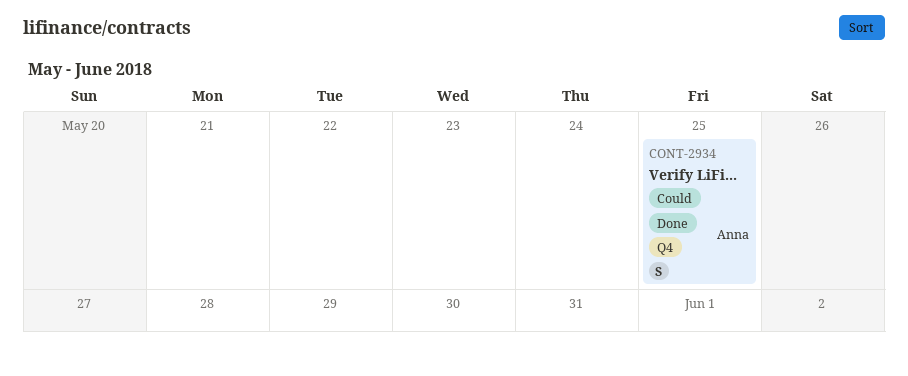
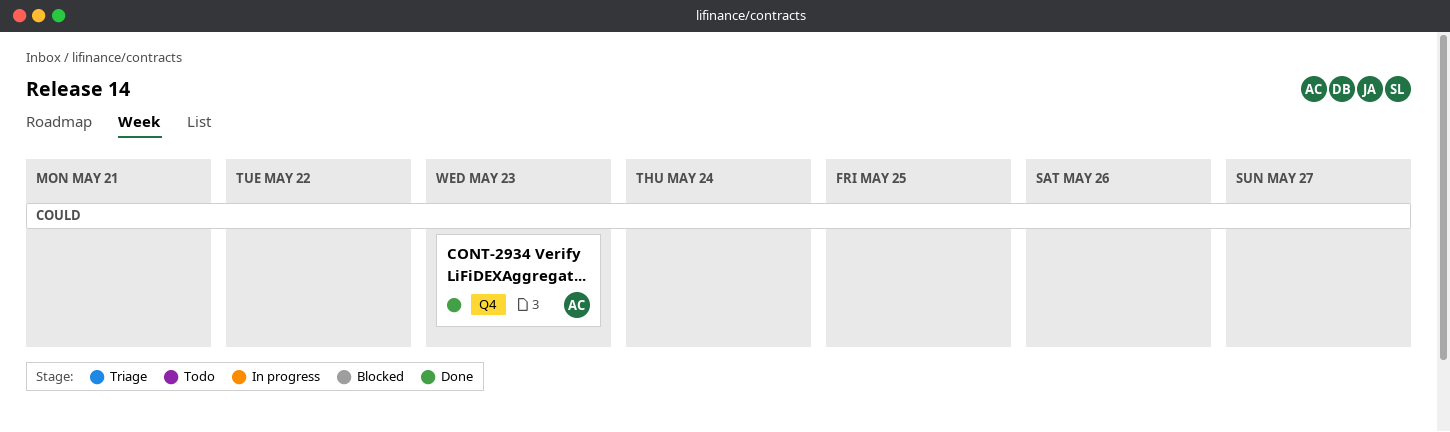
CONT-2934, due: May 25 -> May 23

